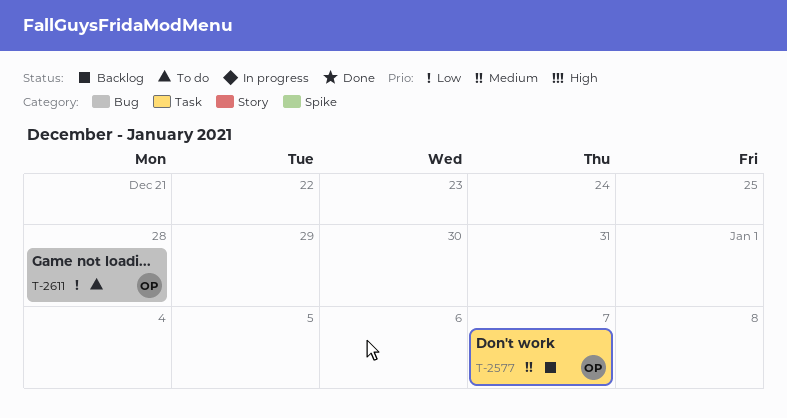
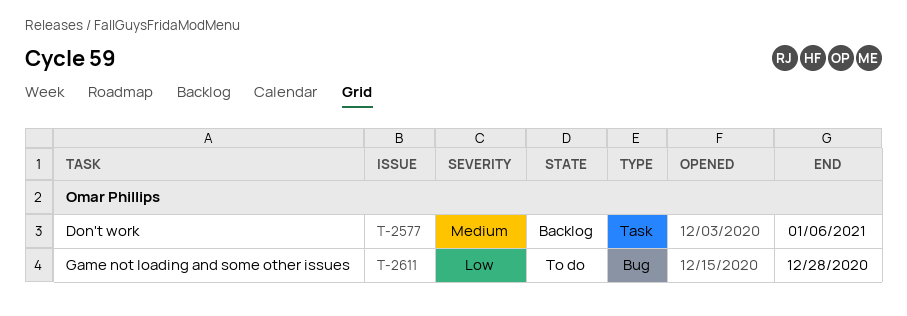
T-2577, due: Jan 7 -> Jan 6

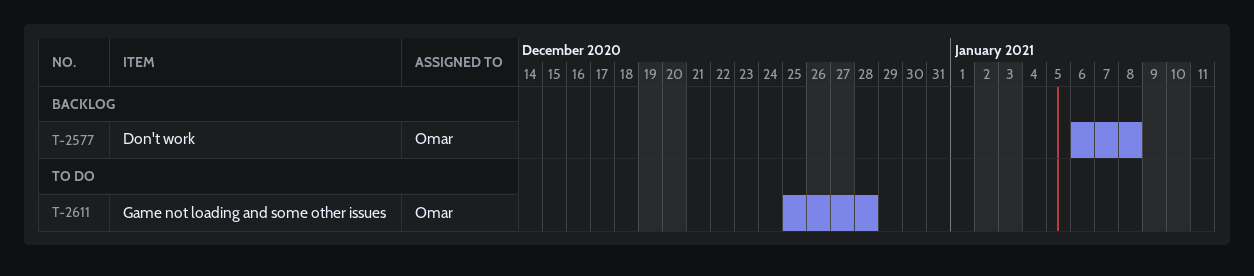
T-2577, due: Jan 6 -> Jan 8

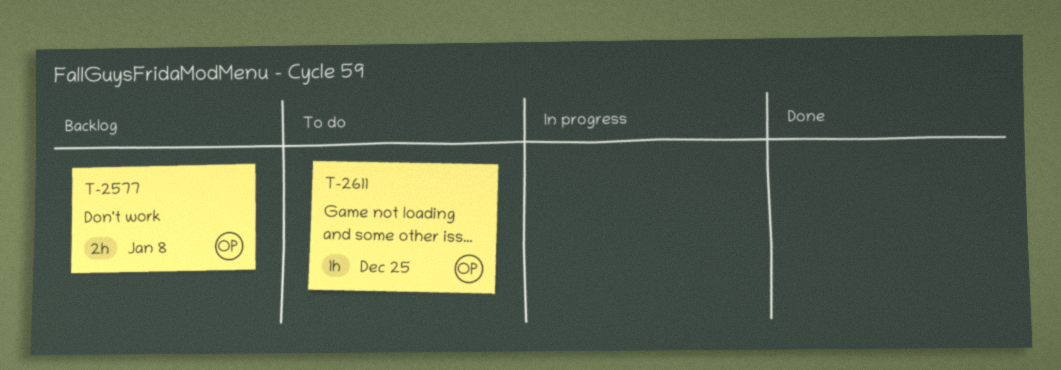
T-2611, due: Dec 28 -> Dec 25

